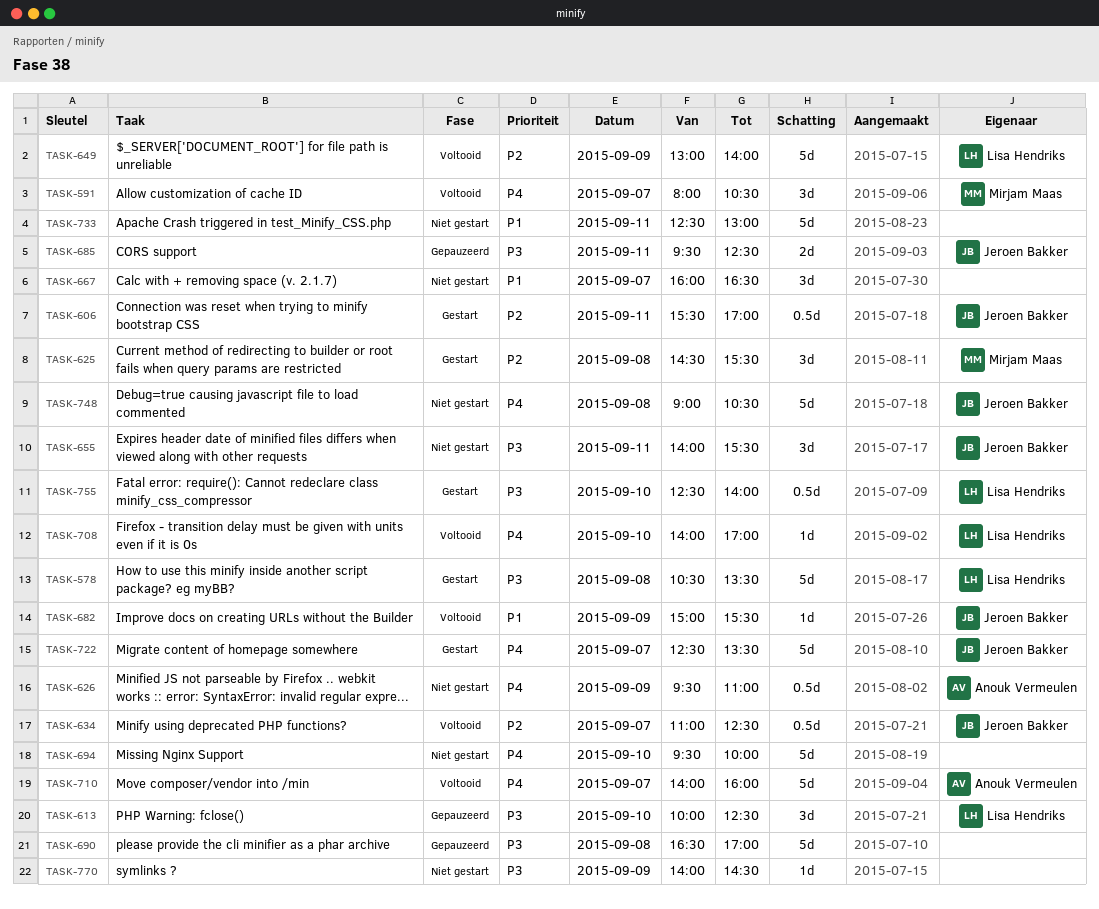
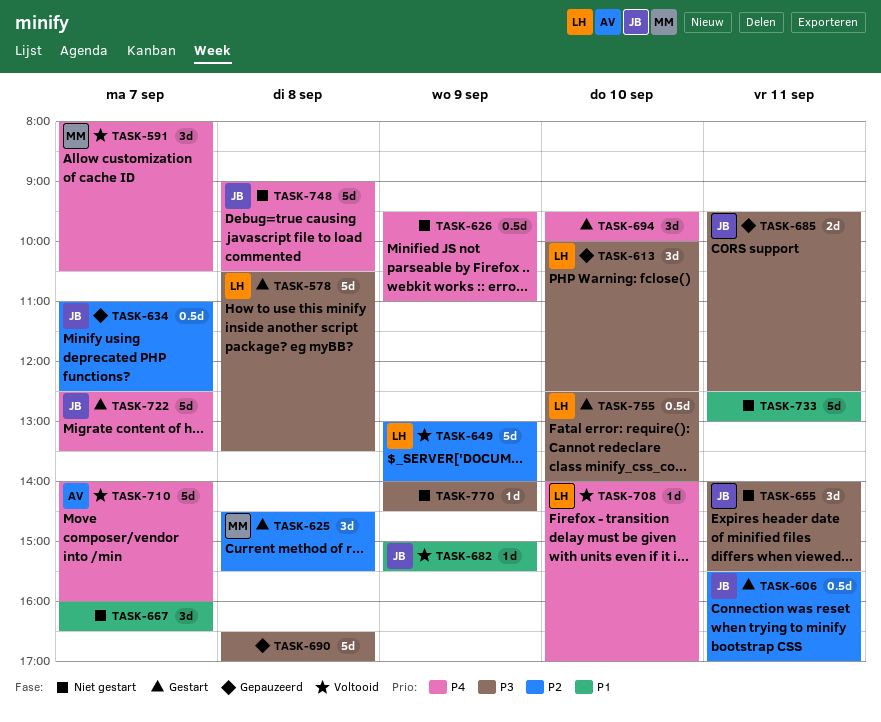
TASK-626, owner: Anouk Vermeulen -> none
TASK-634, status: Voltooid -> Gepauzeerd
TASK-694, status: Niet gestart -> Gestart
TASK-694, estimate: 5d -> 3d

